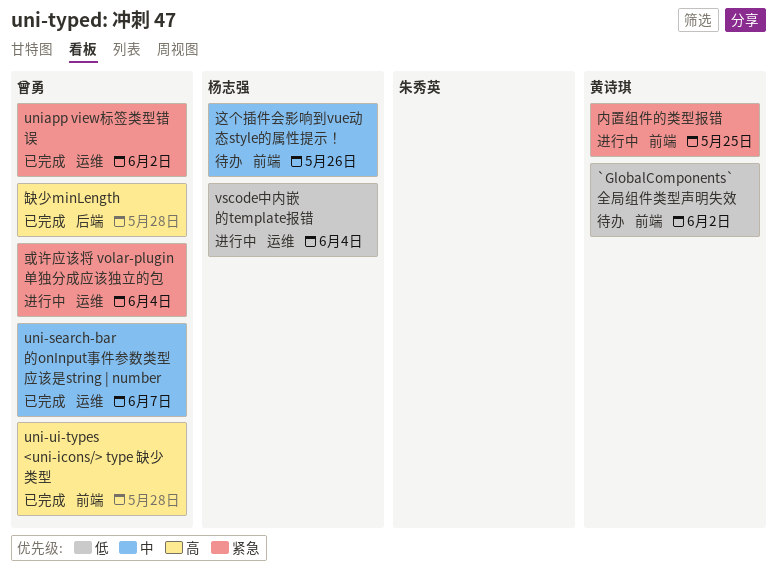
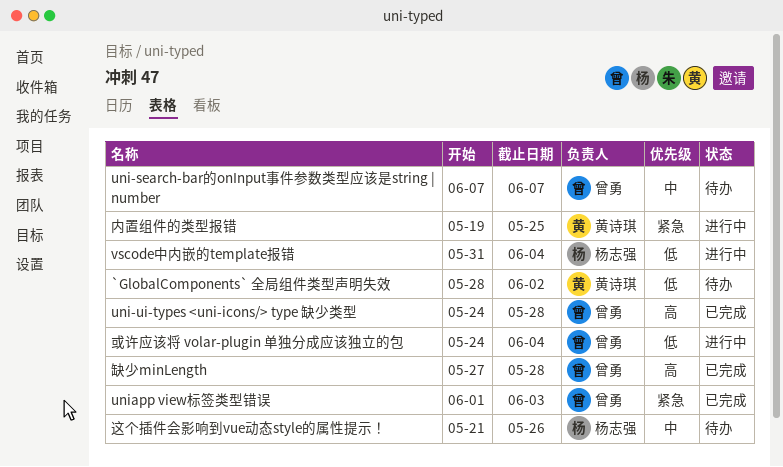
uni-search-bar的onInput事件参数类型应该是string | number, status: 已完成 -> 待办
uniapp view标签类型错误, due: Jun 2 -> Jun 3
或许应该将 volar-plugin 单独分成应该独立的包, priority: 紧急 -> 低

